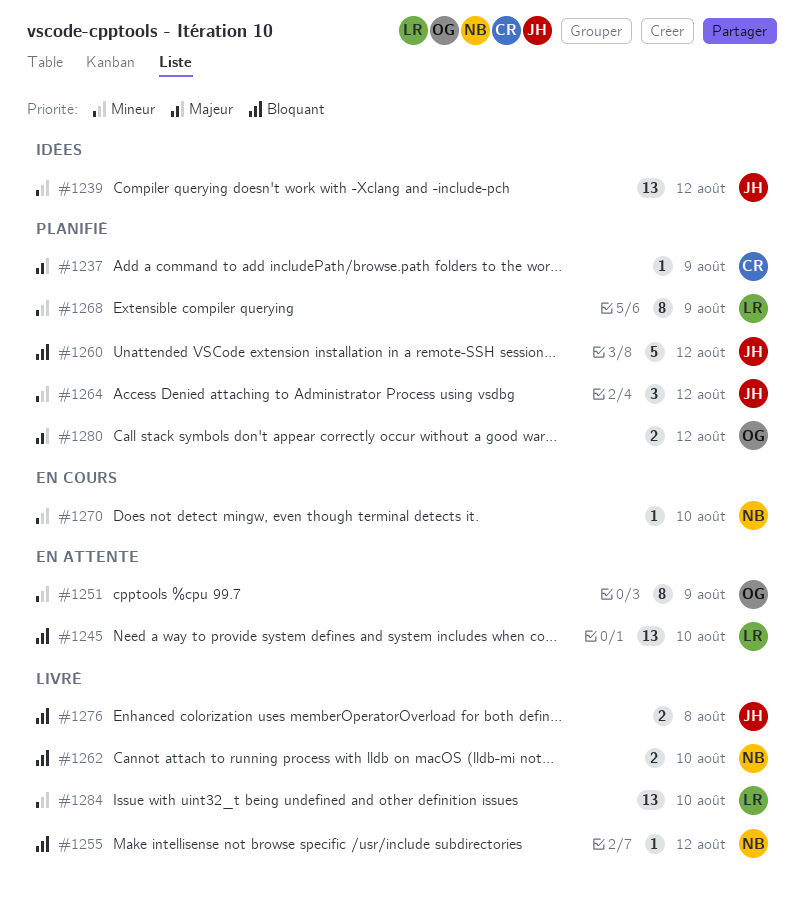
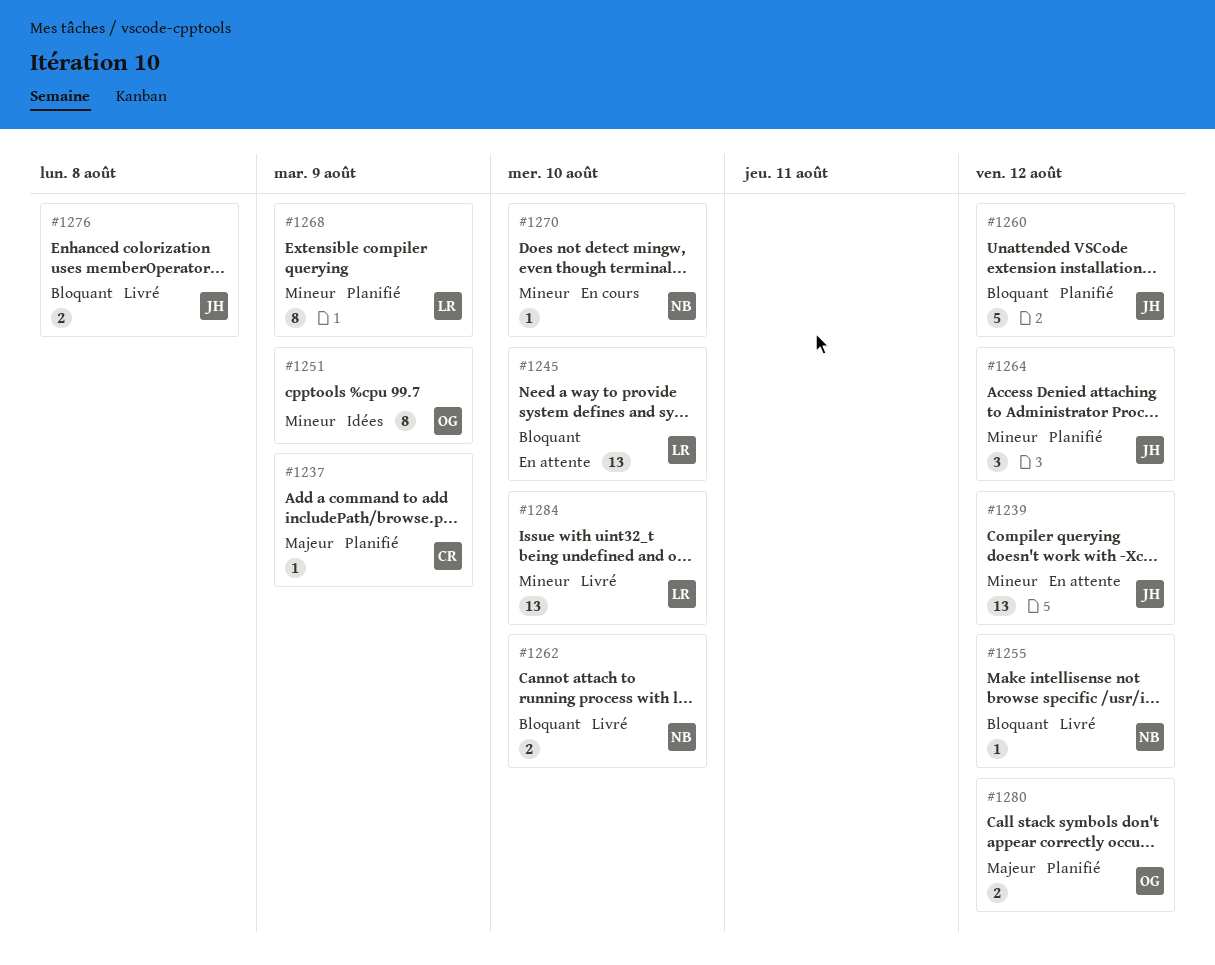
#1239, status: Idées -> En attente
#1251, status: En attente -> Idées

